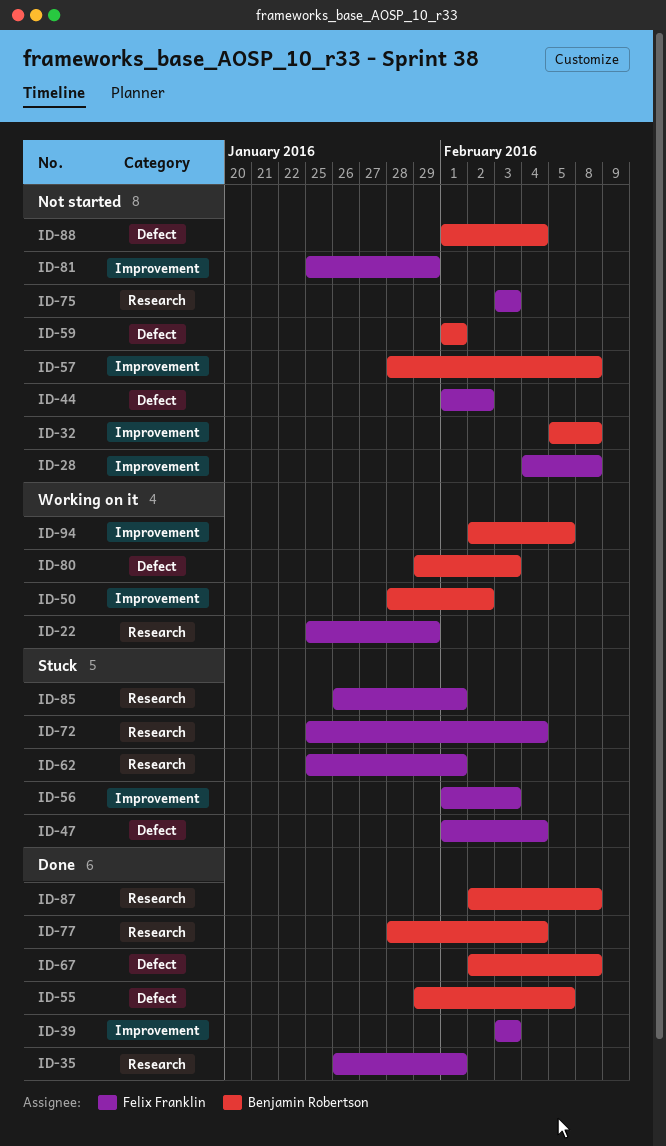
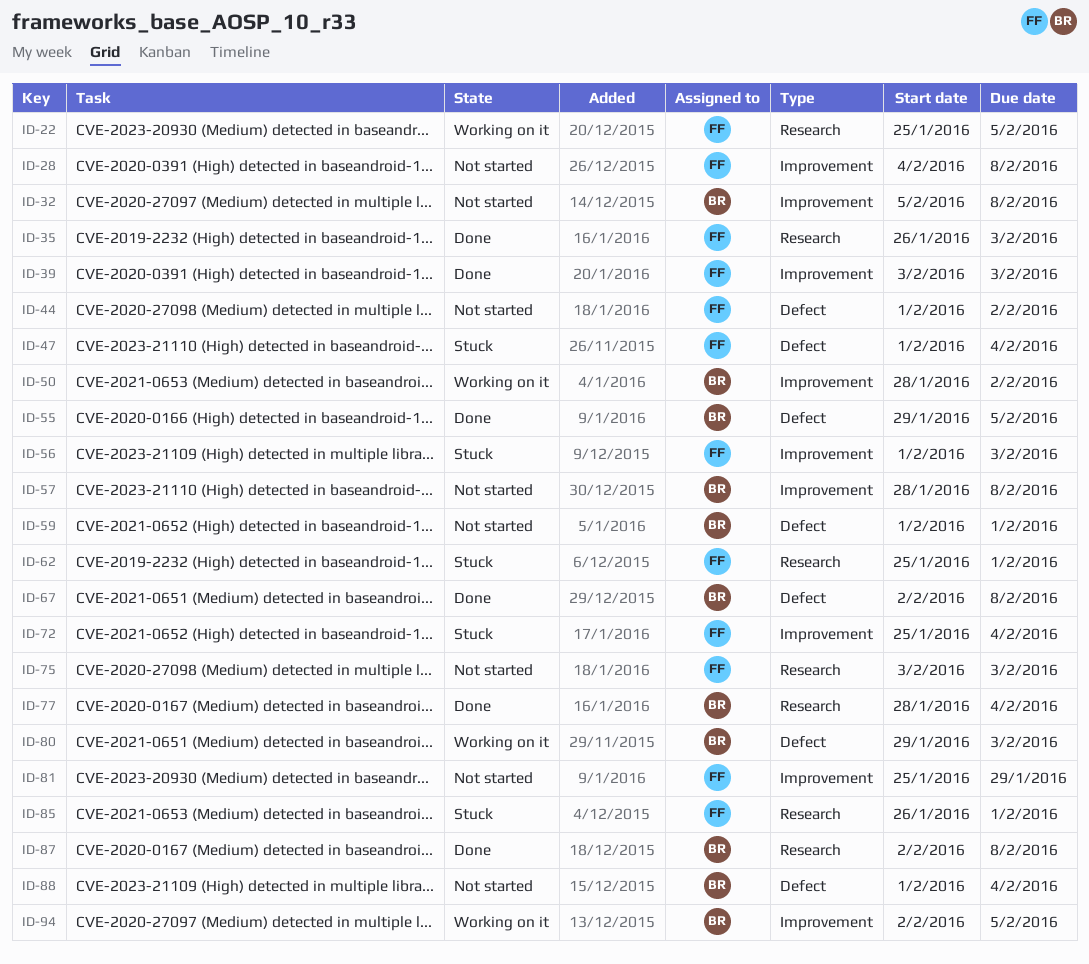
ID-22, due: Jan 29 -> Feb 5
ID-35, due: Feb 1 -> Feb 3
ID-72, label: Research -> Improvement

